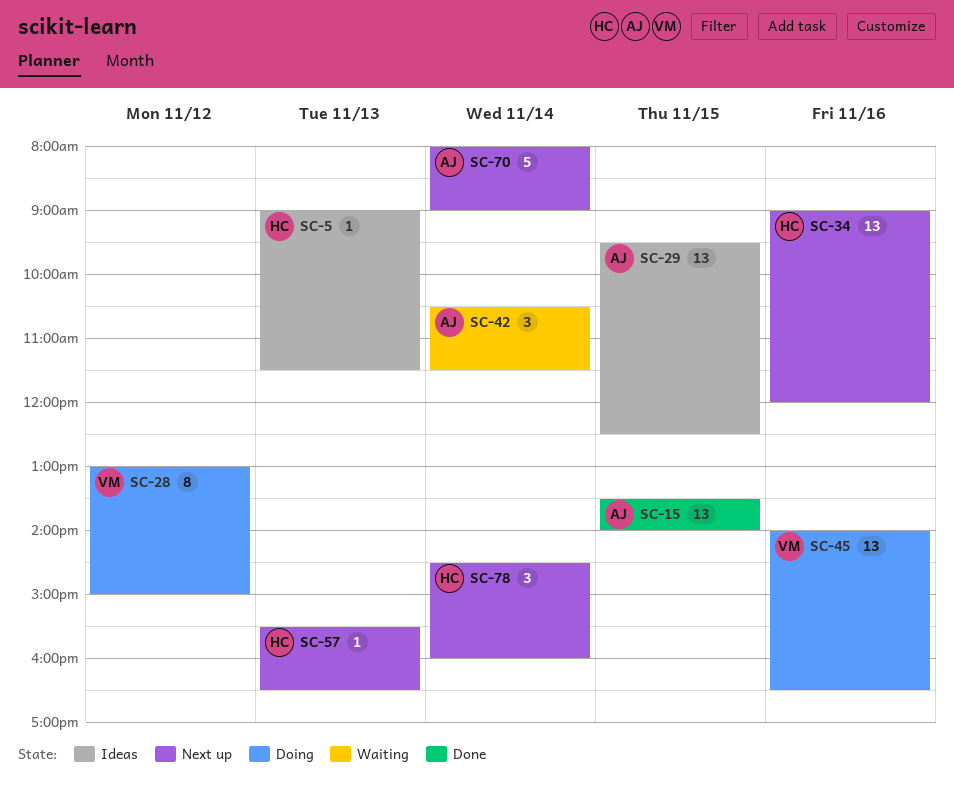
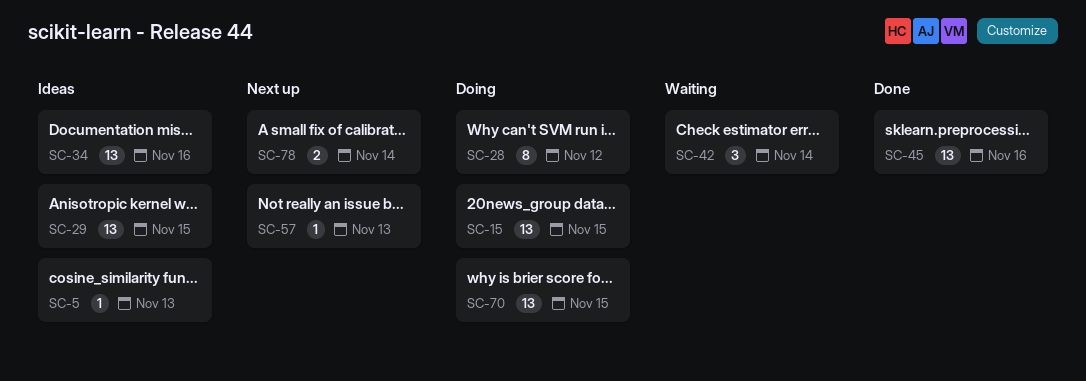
SC-15, status: Done -> Doing
SC-34, status: Next up -> Ideas
SC-45, status: Doing -> Done
SC-70, status: Next up -> Doing
SC-70, estimate: 5 -> 13
SC-70, day: Nov 14 -> Nov 15
SC-78, estimate: 3 -> 2

